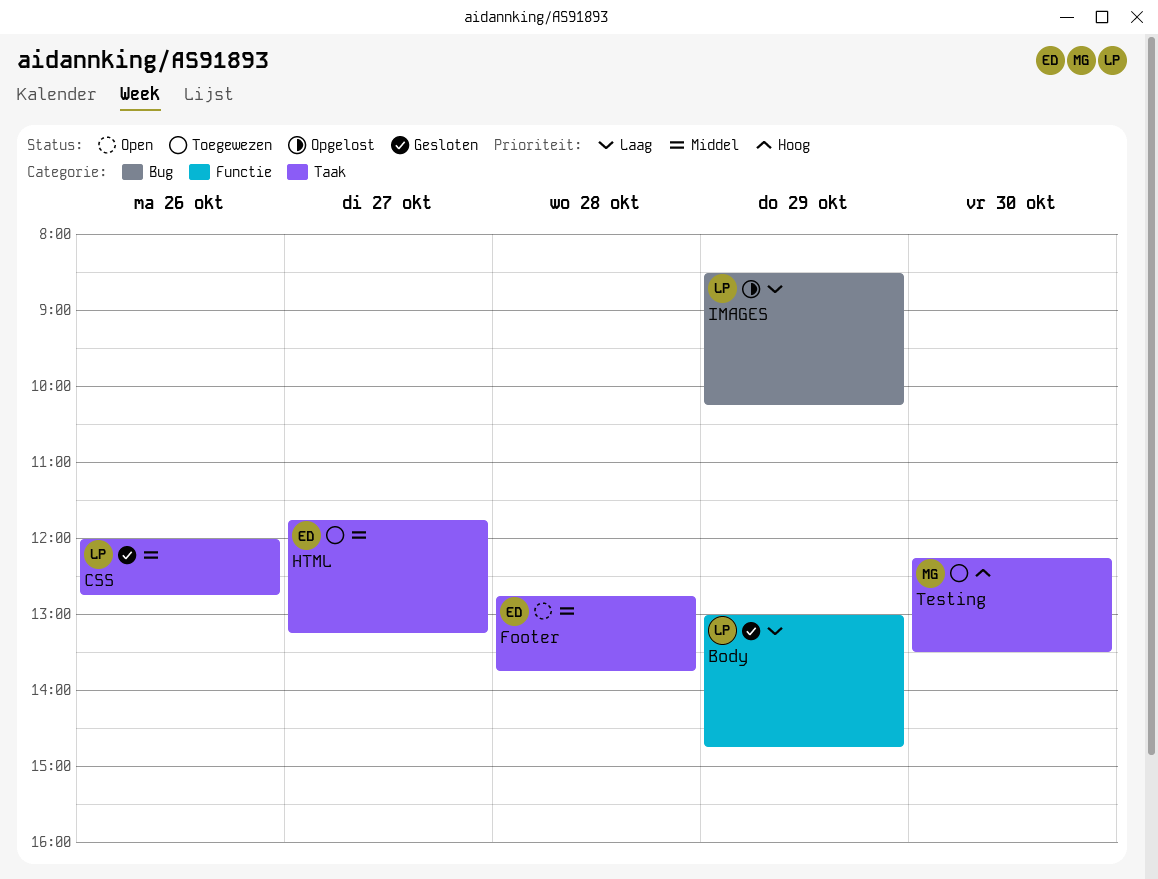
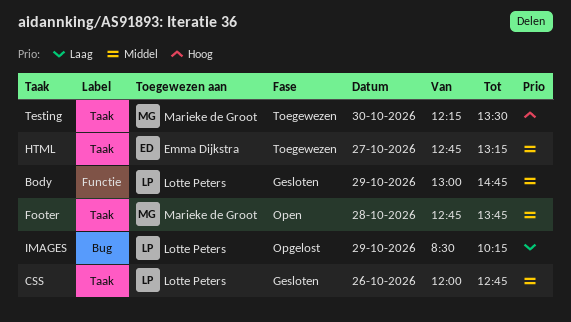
Body, priority: Laag -> Middel
Footer, owner: Emma Dijkstra -> Marieke de Groot
HTML, begins: 11:45 -> 12:45

